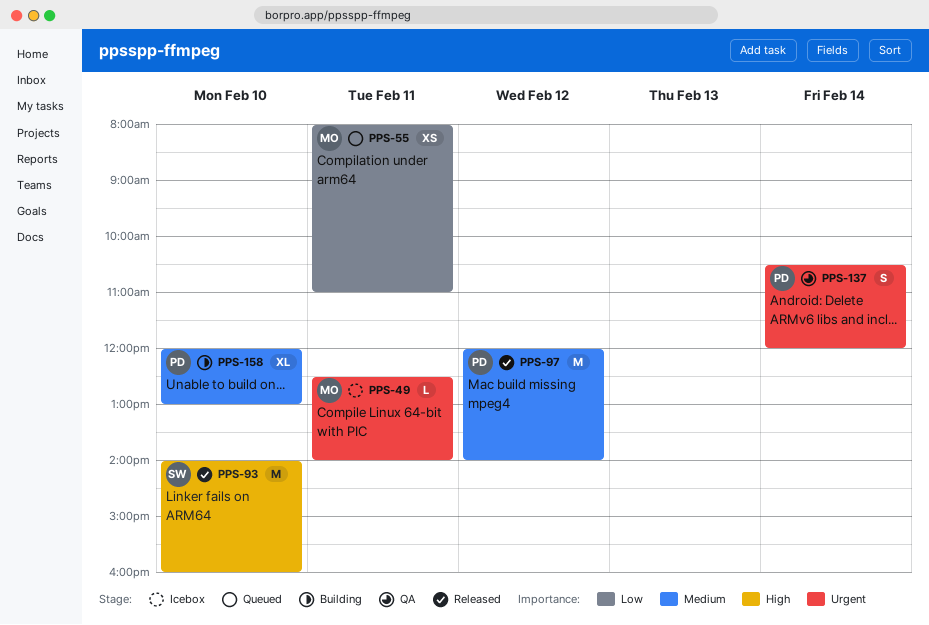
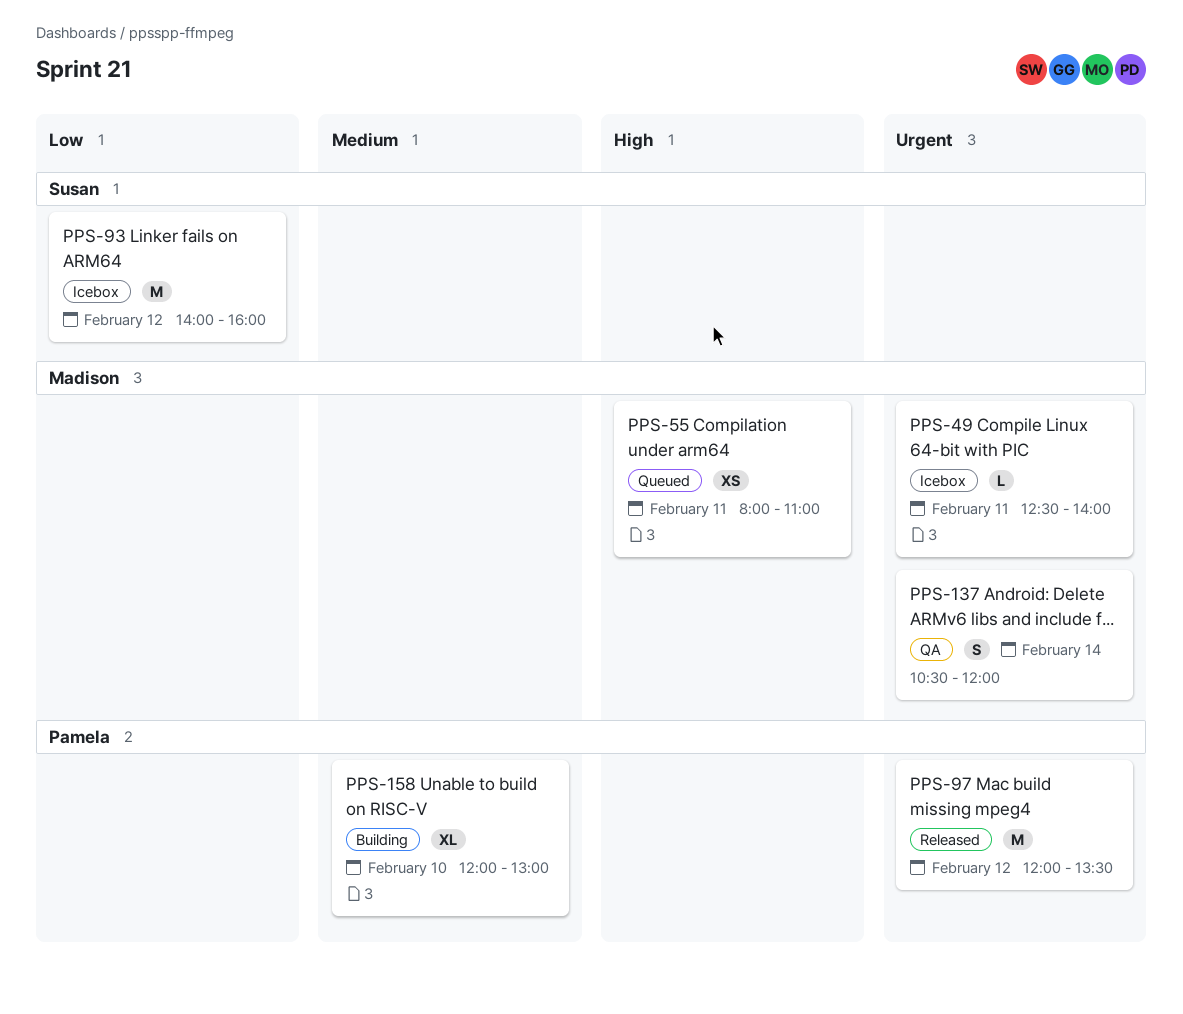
PPS-55, priority: Low -> High
PPS-93, status: Released -> Icebox
PPS-93, priority: High -> Low
PPS-93, day: Feb 10 -> Feb 12
PPS-97, priority: Medium -> Urgent
PPS-97, ends: 14:00 -> 13:30
PPS-137, owner: Pamela -> Madison

